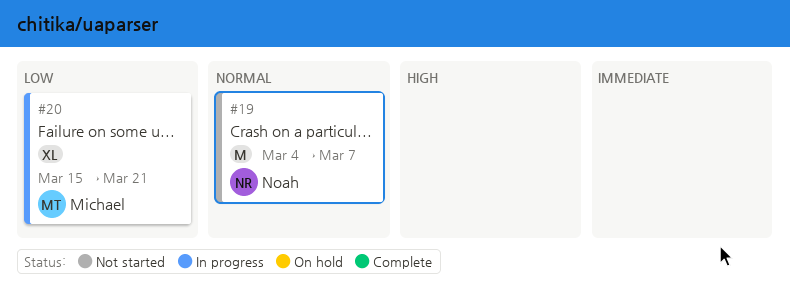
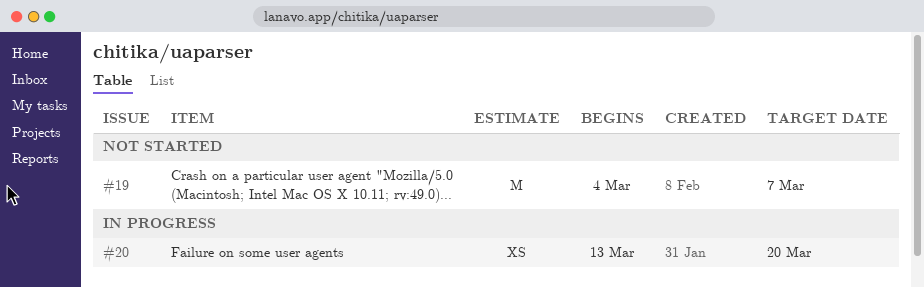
#20, estimate: XL -> XS
#20, start: Mar 15 -> Mar 13
#20, due: Mar 21 -> Mar 20

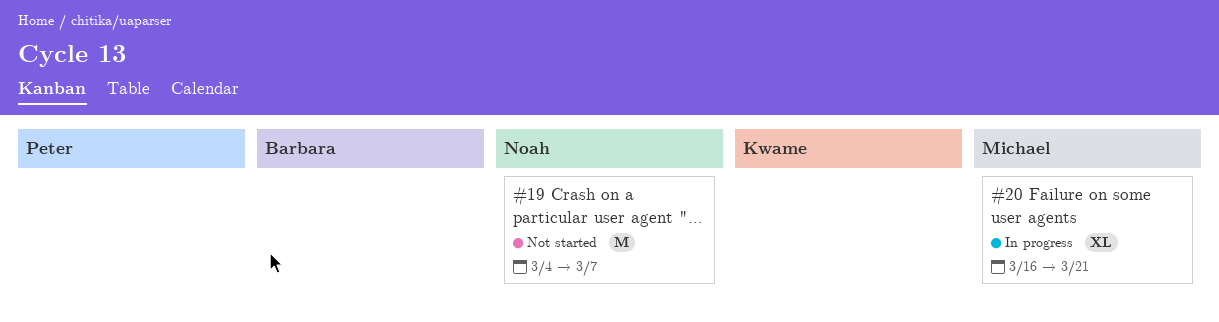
#20, estimate: XS -> XL
#20, start: Mar 13 -> Mar 16
#20, due: Mar 20 -> Mar 21

